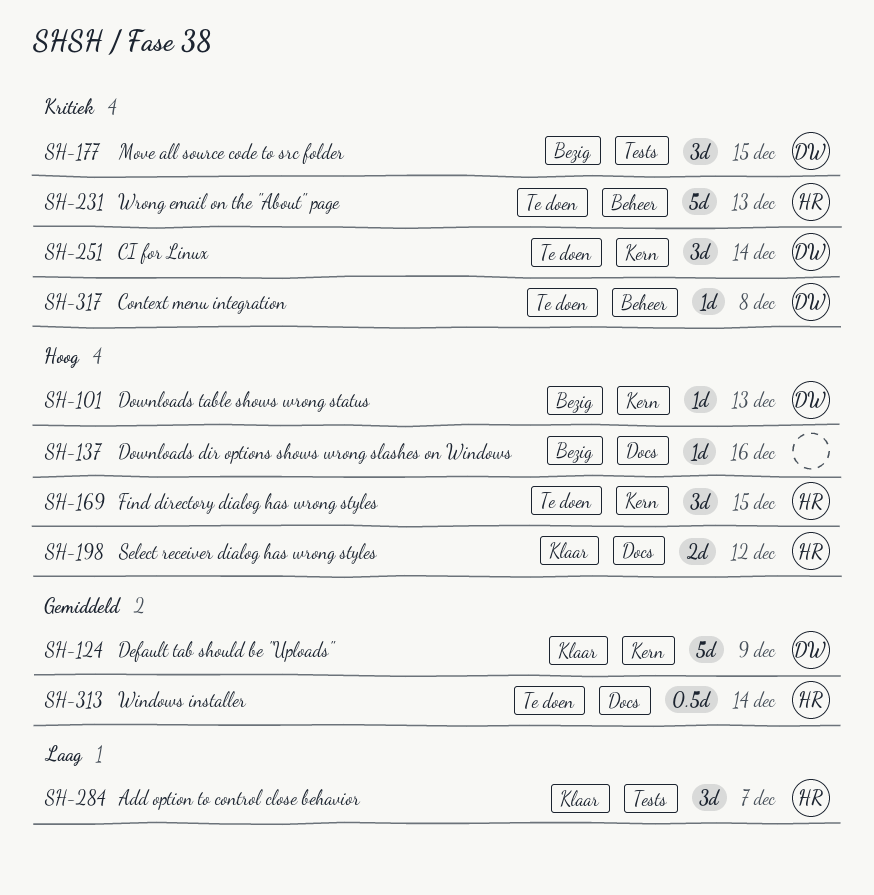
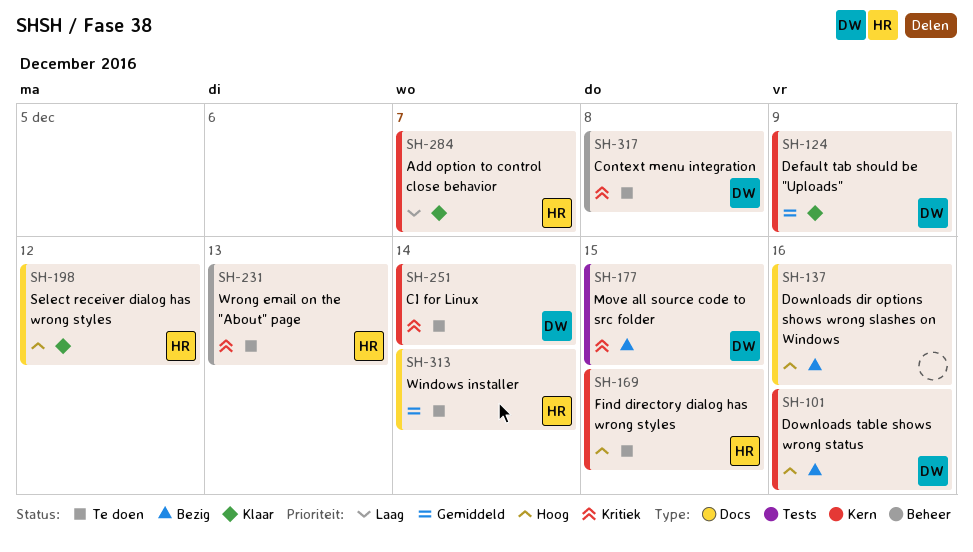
SH-101, due: Dec 13 -> Dec 16
SH-284, label: Tests -> Kern

